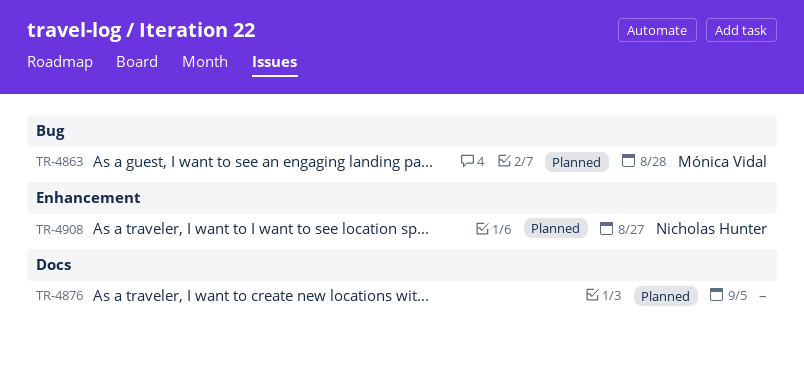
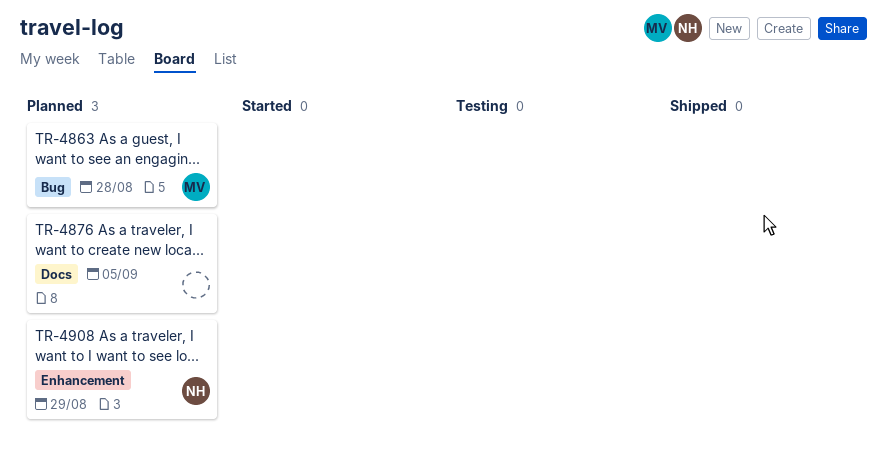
TR-4908, due: Aug 27 -> Aug 29

